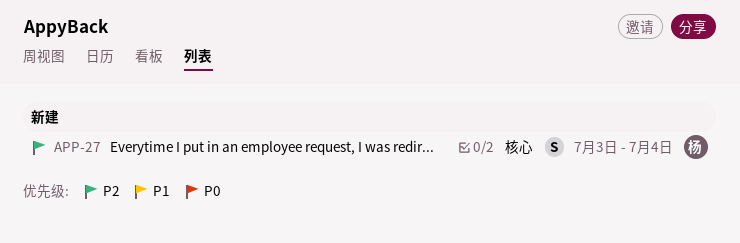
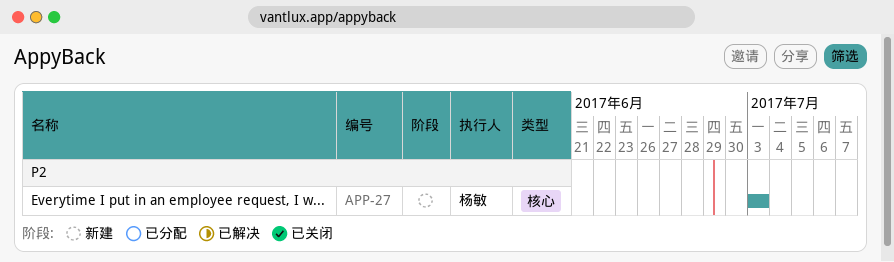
APP-27, due: Jul 4 -> Jul 3

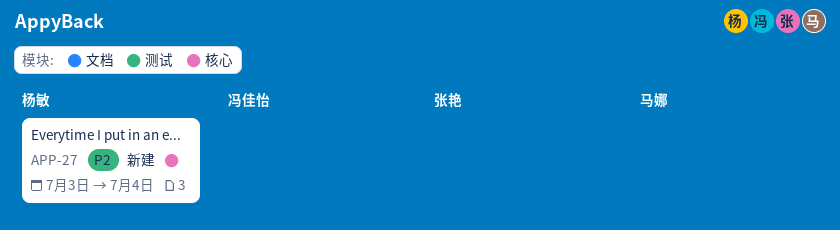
APP-27, due: Jul 3 -> Jul 4

